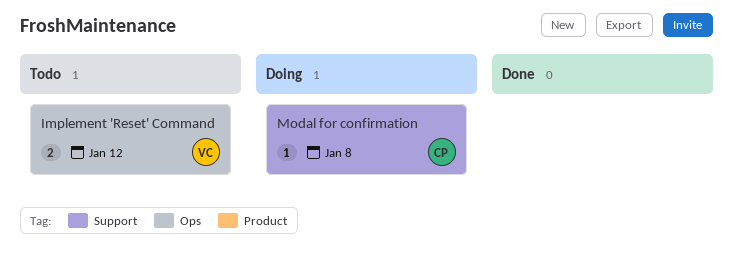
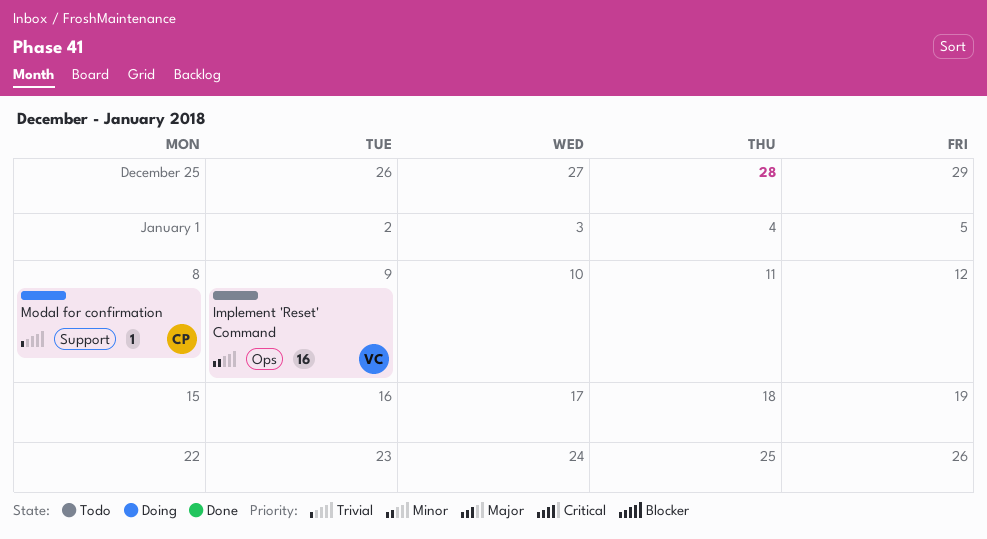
Implement 'Reset' Command, estimate: 2 -> 16
Implement 'Reset' Command, due: Jan 12 -> Jan 9

